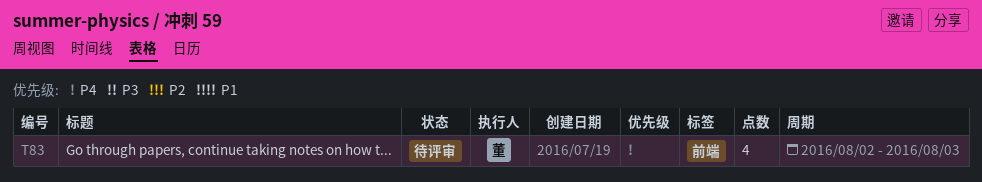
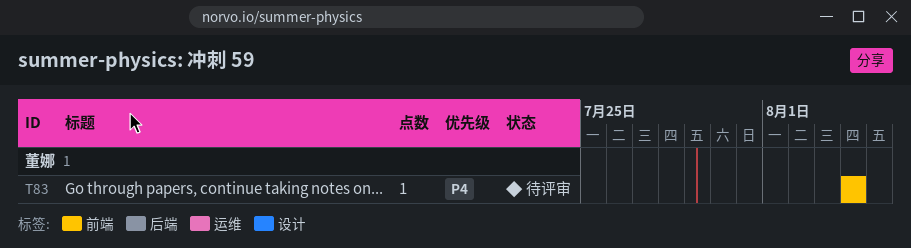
T83, estimate: 4 -> 1
T83, start: Aug 2 -> Aug 4
T83, due: Aug 3 -> Aug 4

